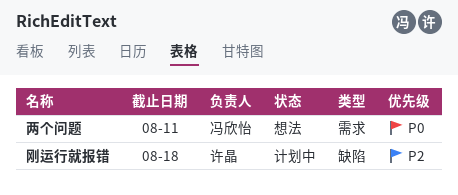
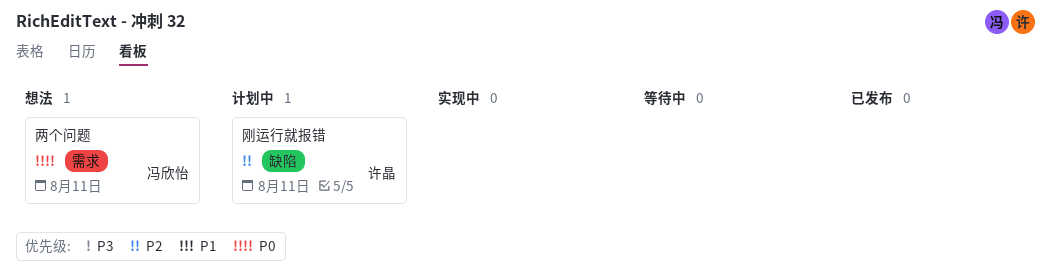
刚运行就报错, due: Aug 18 -> Aug 11

